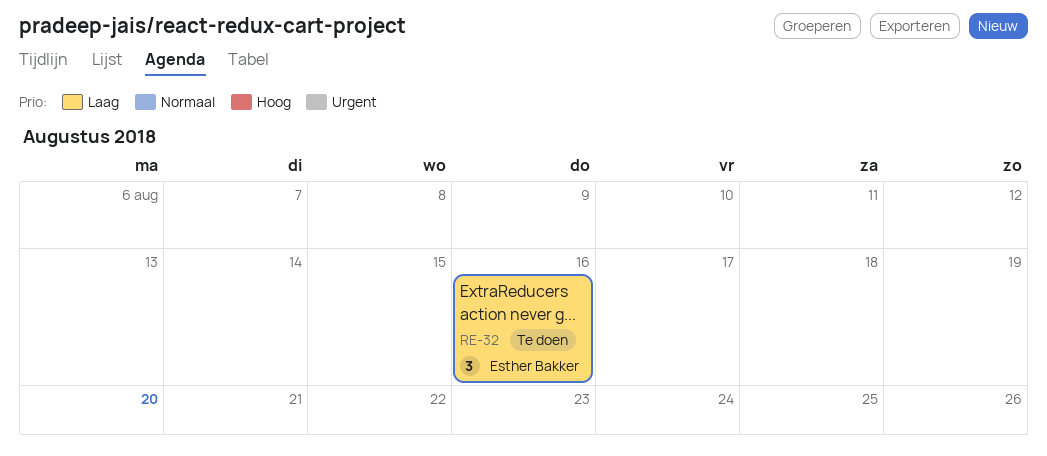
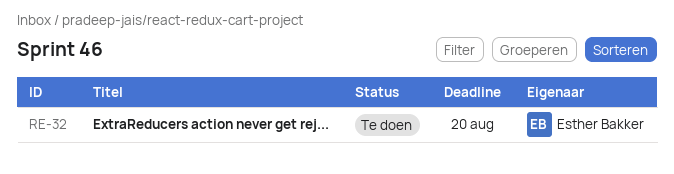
RE-32, due: Aug 16 -> Aug 20

